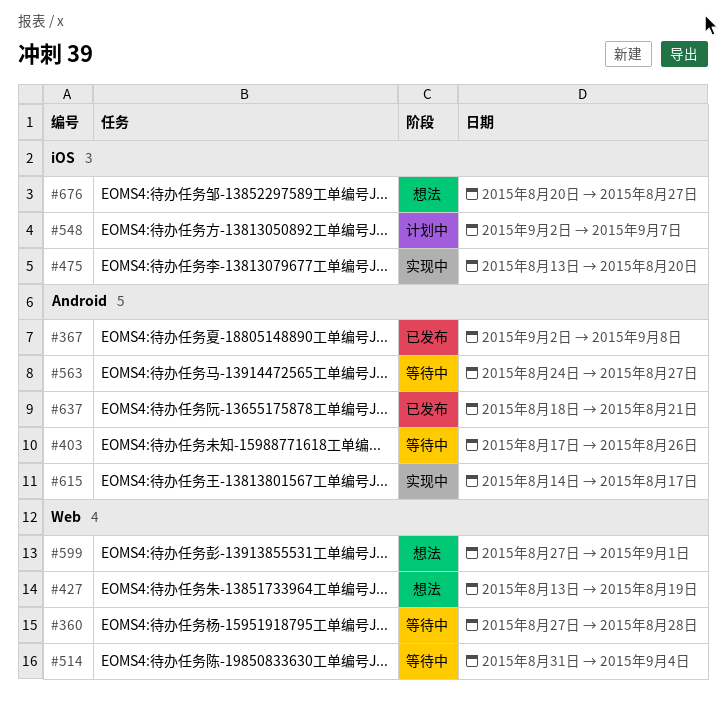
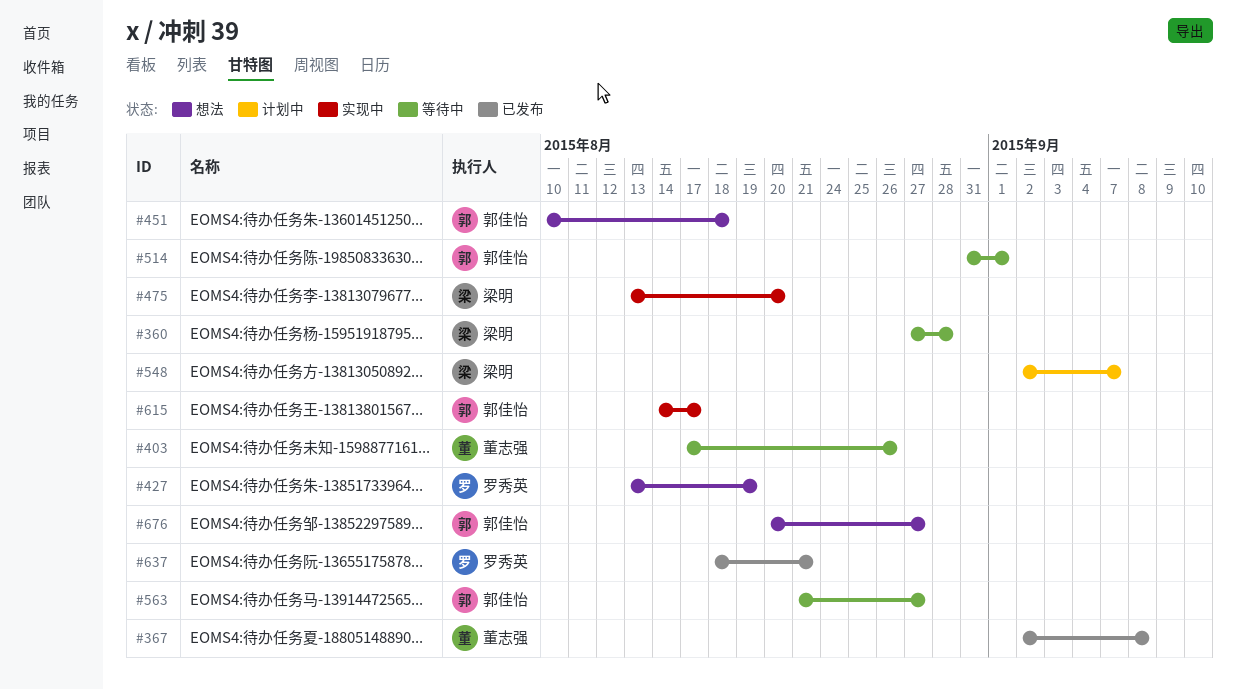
#451: none -> present
#514, due: Sep 4 -> Sep 1
#563, start: Aug 24 -> Aug 21
#599: present -> none

